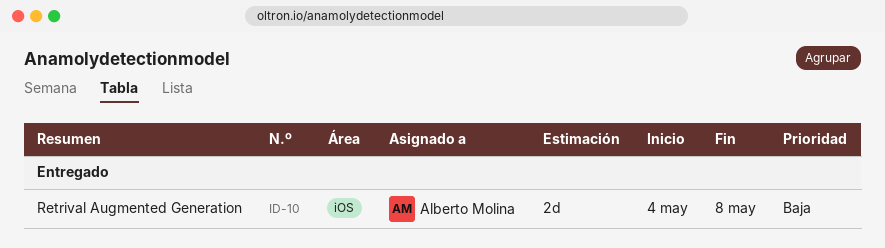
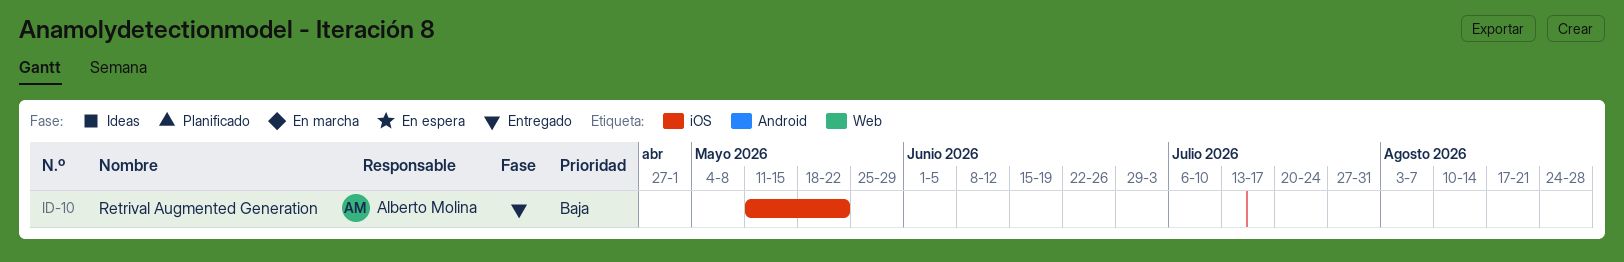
ID-10, start: May 4 -> May 11
ID-10, due: May 8 -> May 22

